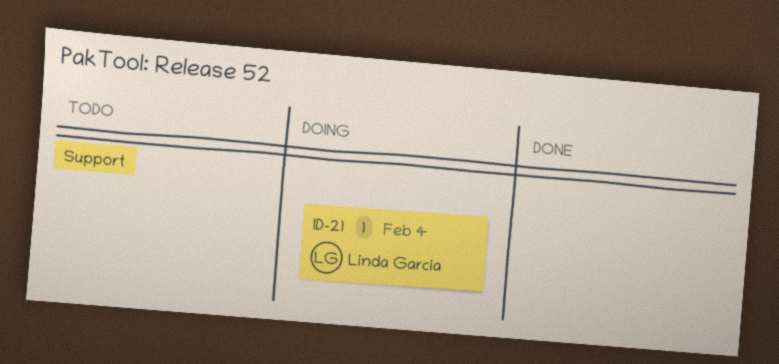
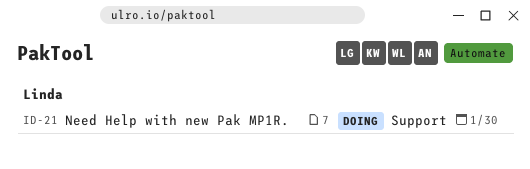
ID-21, due: Feb 4 -> Jan 30

